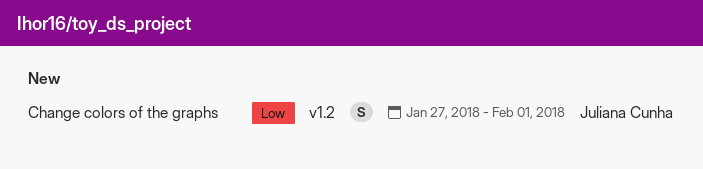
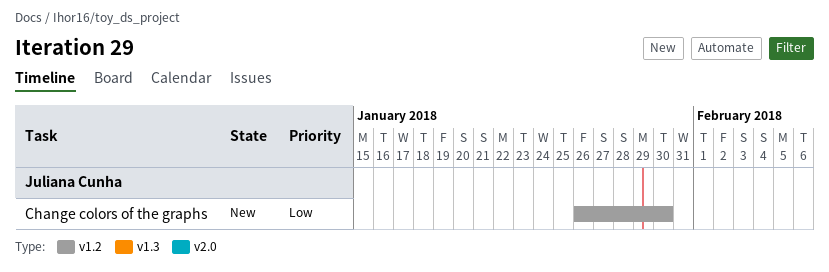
Change colors of the graphs, start: Jan 27 -> Jan 26
Change colors of the graphs, due: Feb 1 -> Jan 30

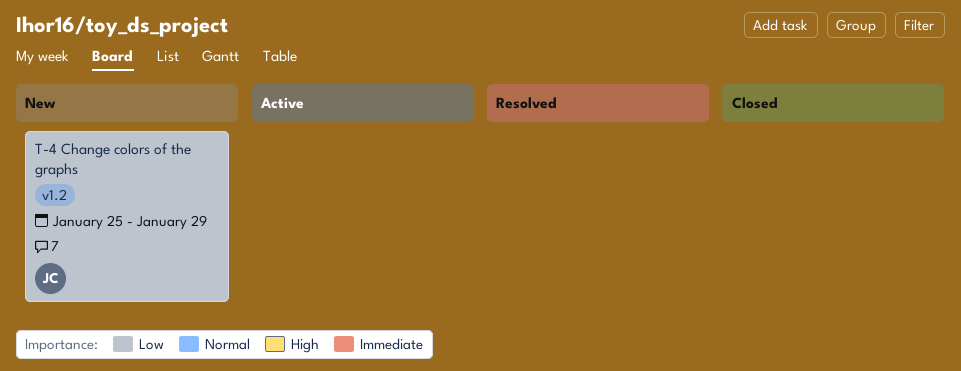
Change colors of the graphs, start: Jan 26 -> Jan 25
Change colors of the graphs, due: Jan 30 -> Jan 29

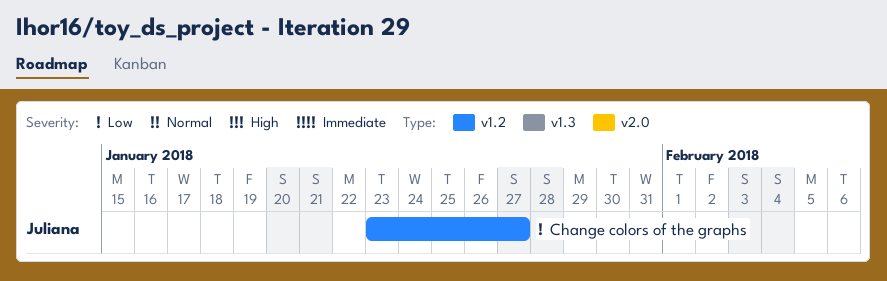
Change colors of the graphs, start: Jan 25 -> Jan 23
Change colors of the graphs, due: Jan 29 -> Jan 27

